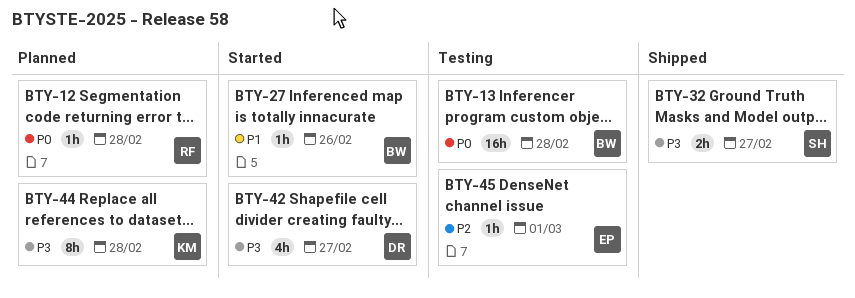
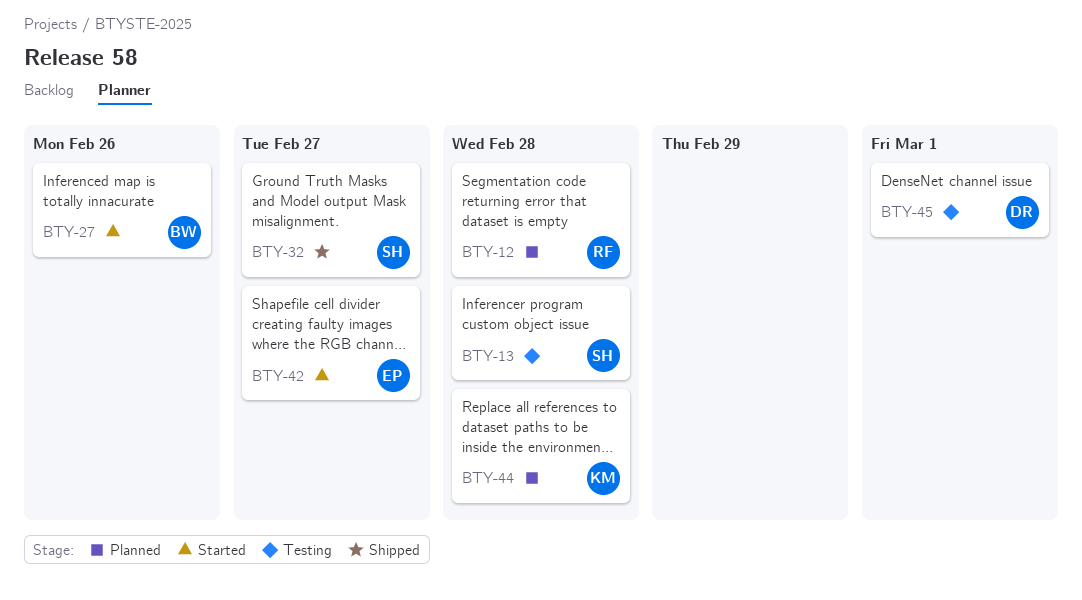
BTY-13, owner: BW -> SH
BTY-42, owner: DR -> EP
BTY-45, owner: EP -> DR

